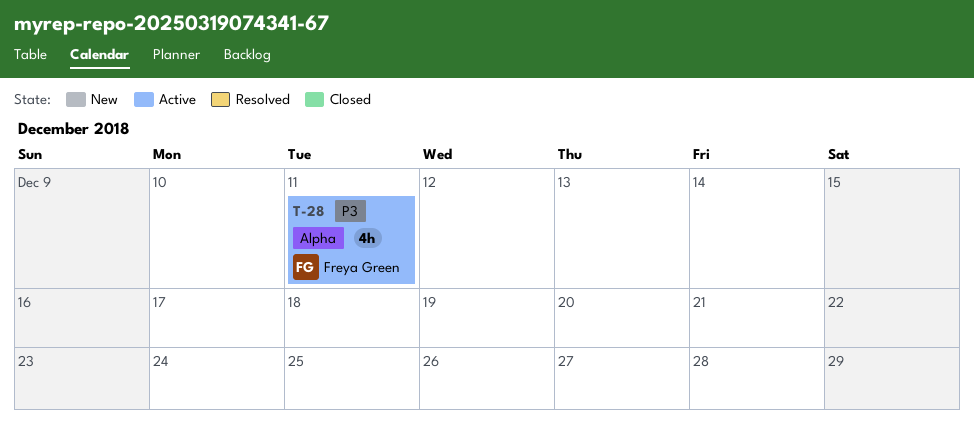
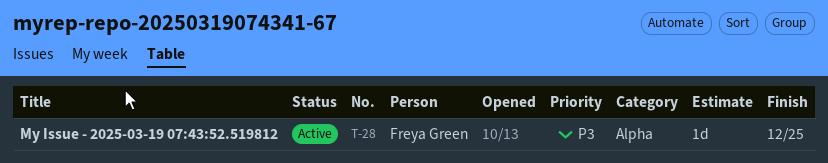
T-28, estimate: 4h -> 1d
T-28, due: Dec 11 -> Dec 25

